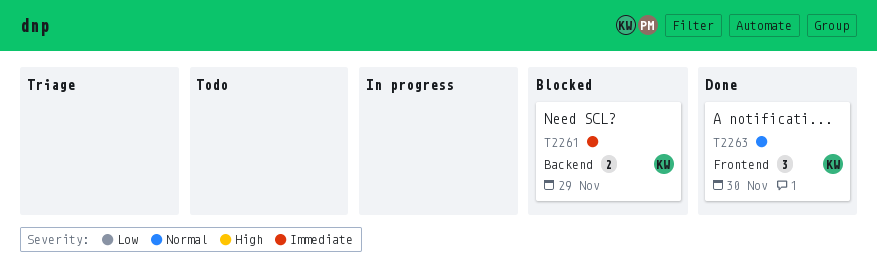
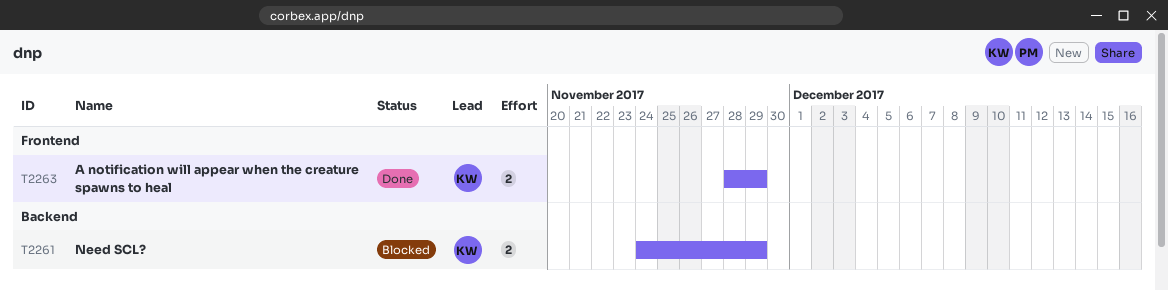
T2263, estimate: 3 -> 2
T2263, due: Nov 30 -> Nov 29

